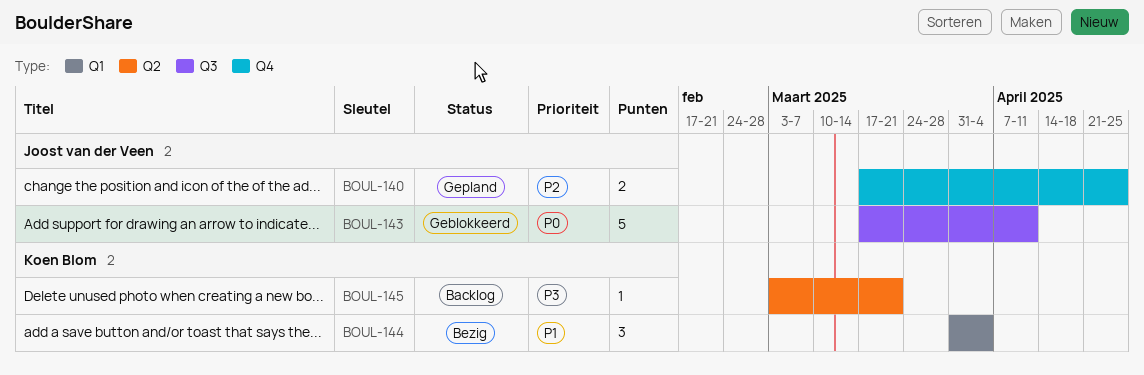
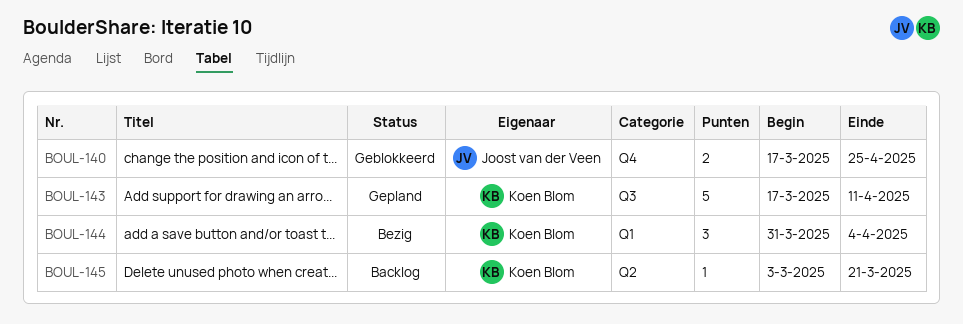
BOUL-140, status: Gepland -> Geblokkeerd
BOUL-143, status: Geblokkeerd -> Gepland
BOUL-143, owner: Joost van der Veen -> Koen Blom

